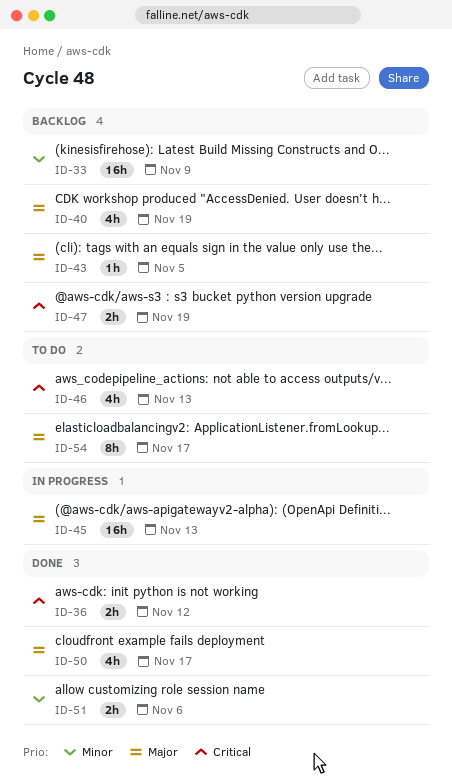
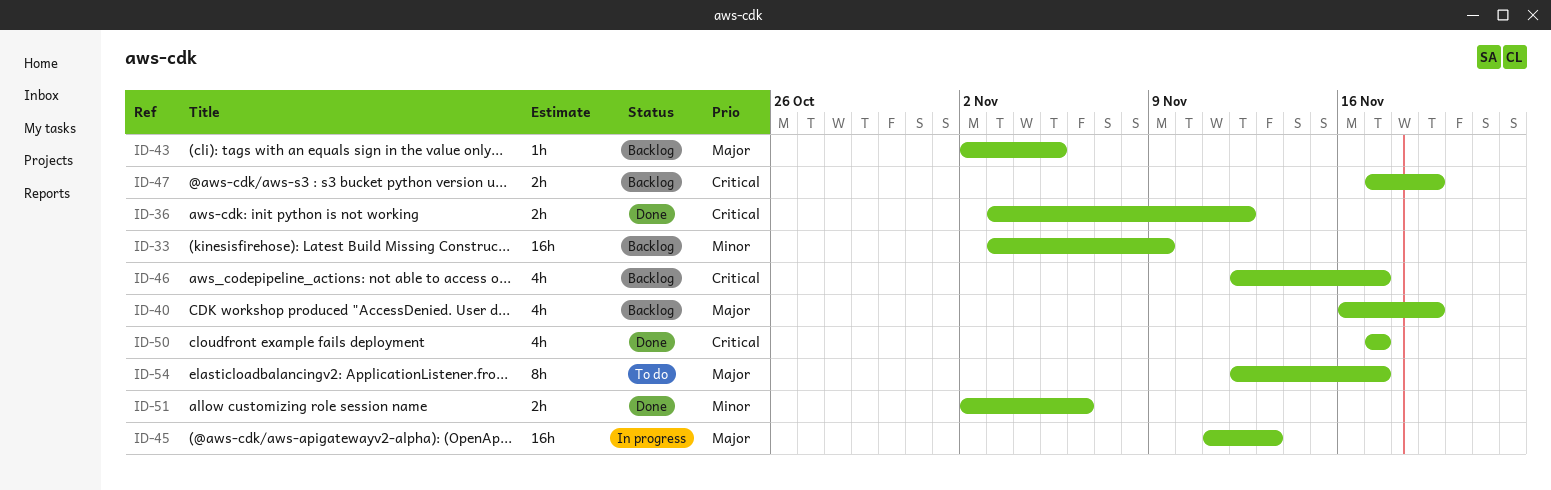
ID-46, status: To do -> Backlog
ID-46, due: Nov 13 -> Nov 17
ID-50, priority: Major -> Critical

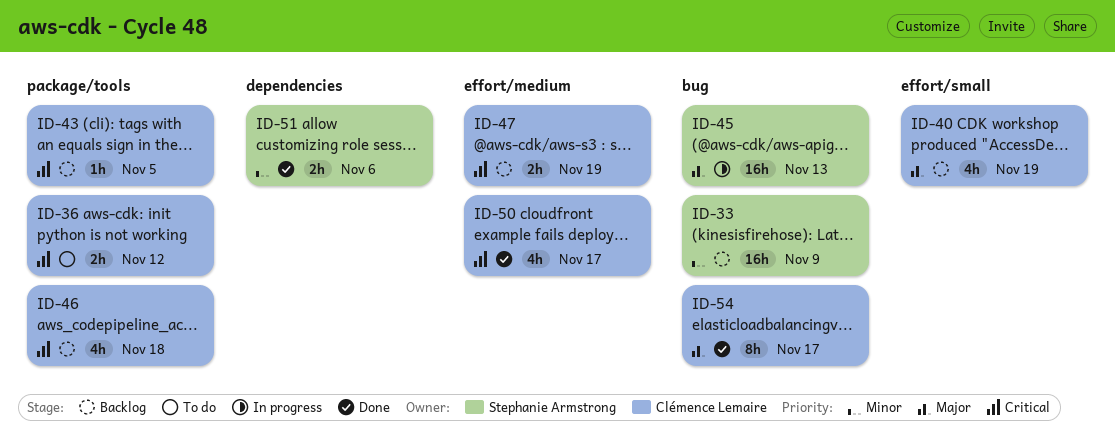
ID-36, status: Done -> To do
ID-43, priority: Major -> Critical
ID-46, due: Nov 17 -> Nov 18
ID-54, status: To do -> Done

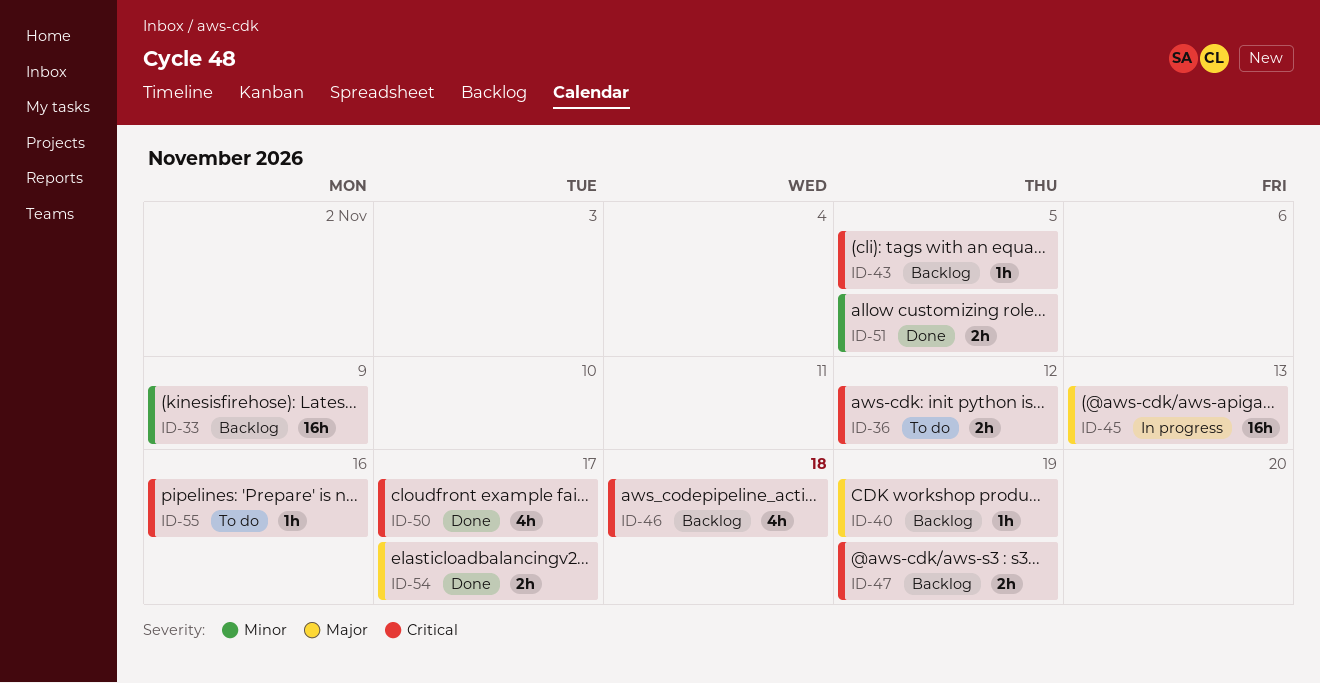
ID-40, estimate: 4h -> 1h
ID-51, due: Nov 6 -> Nov 5
ID-54, estimate: 8h -> 2h
ID-55: none -> present

